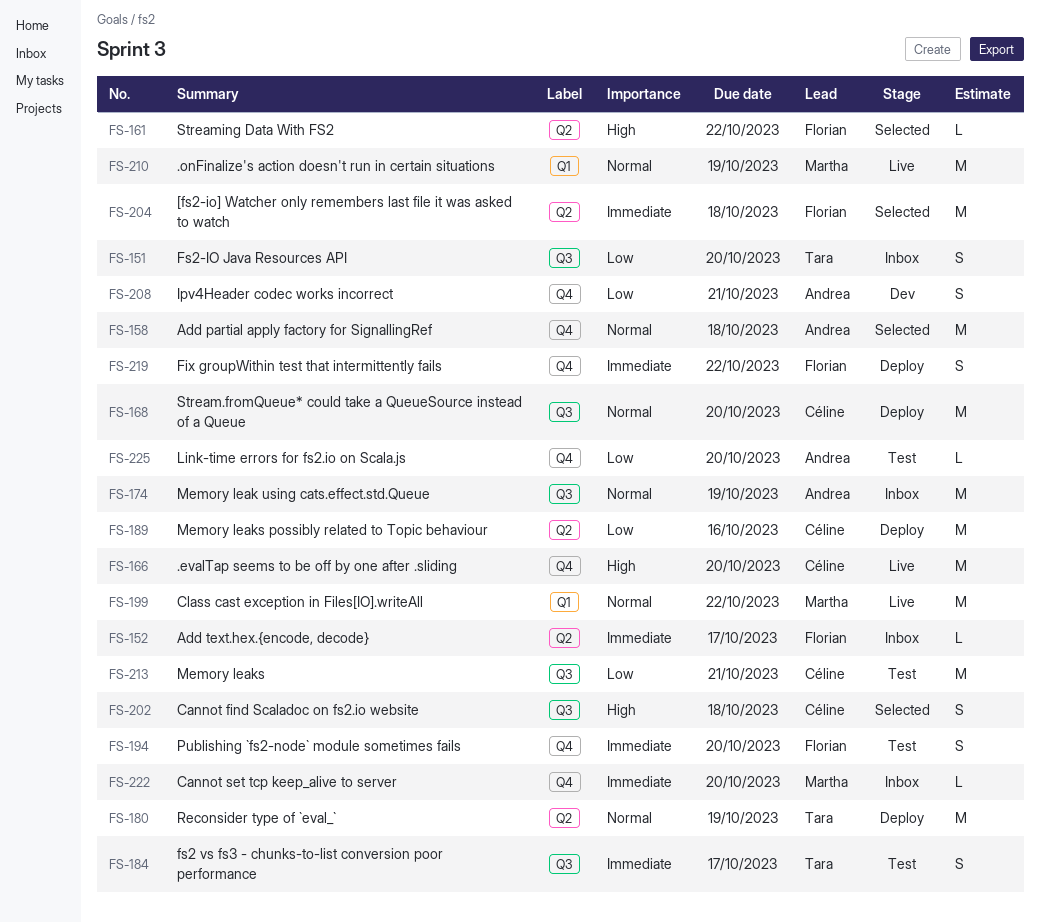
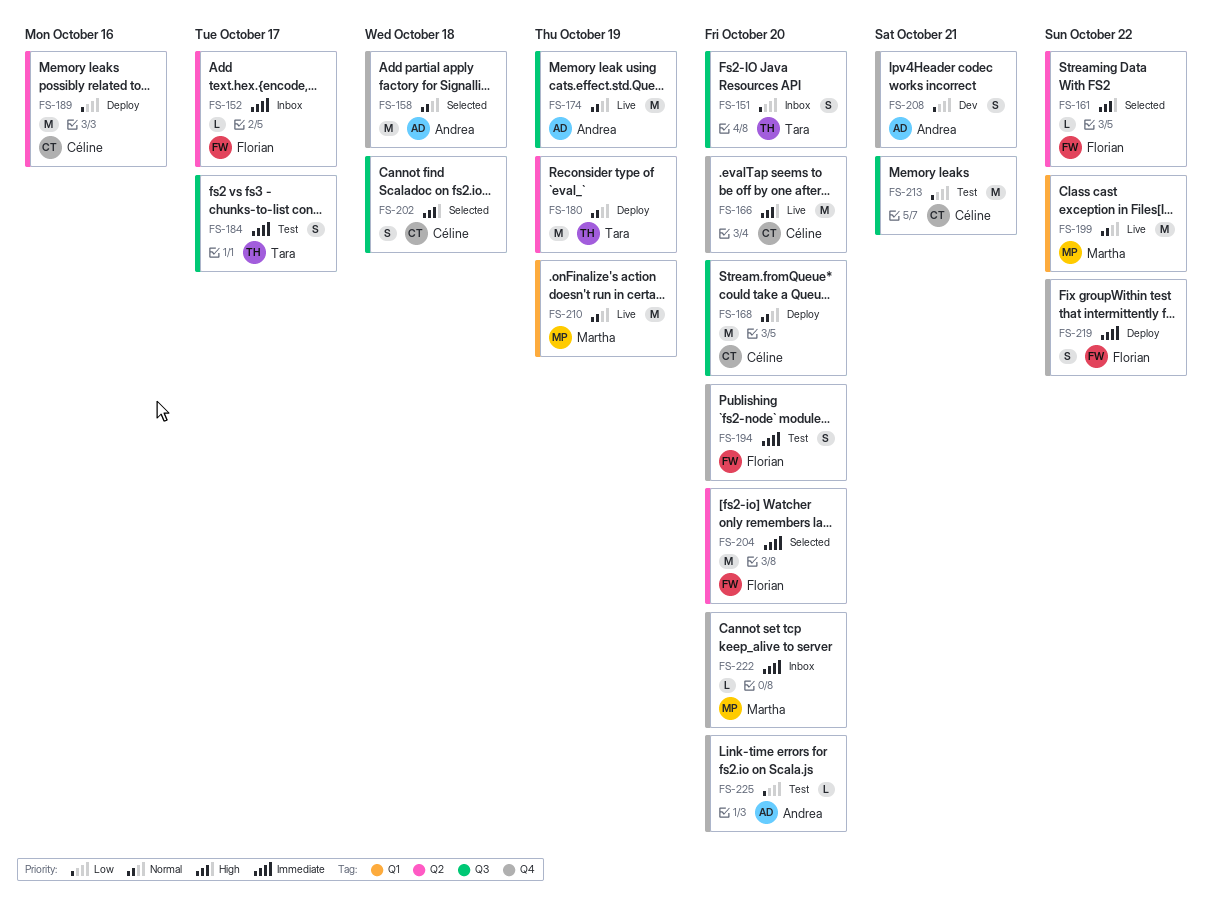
FS-174, status: Inbox -> Live
FS-204, due: Oct 18 -> Oct 20

